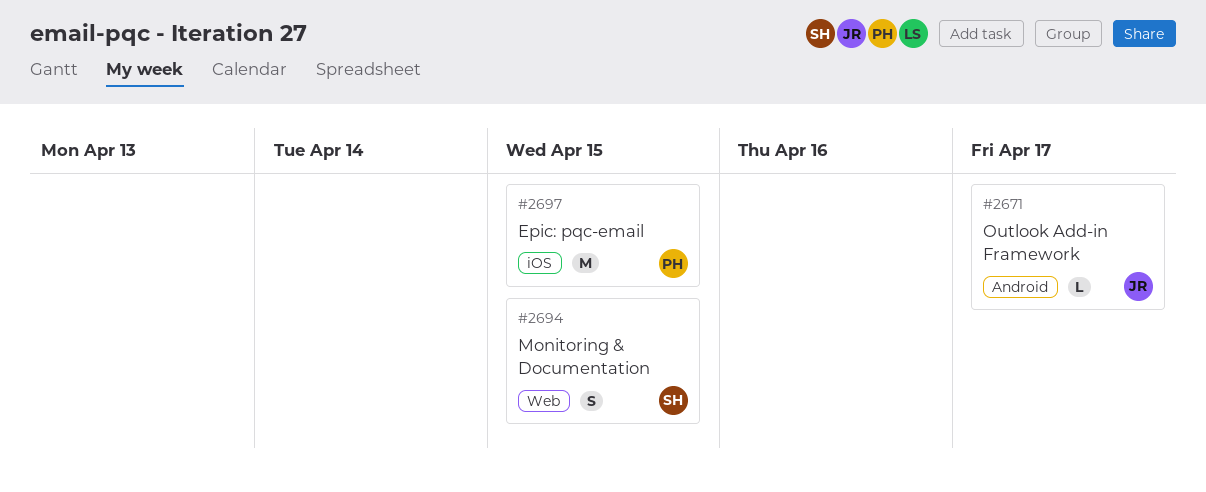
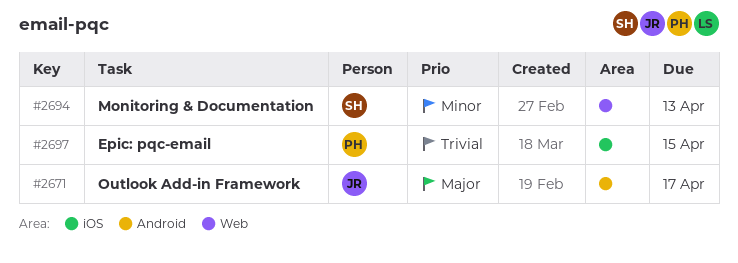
#2694, due: Apr 15 -> Apr 13

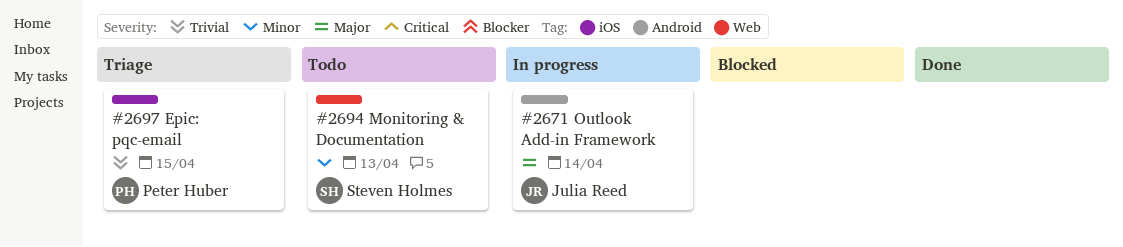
#2671, due: Apr 17 -> Apr 14

